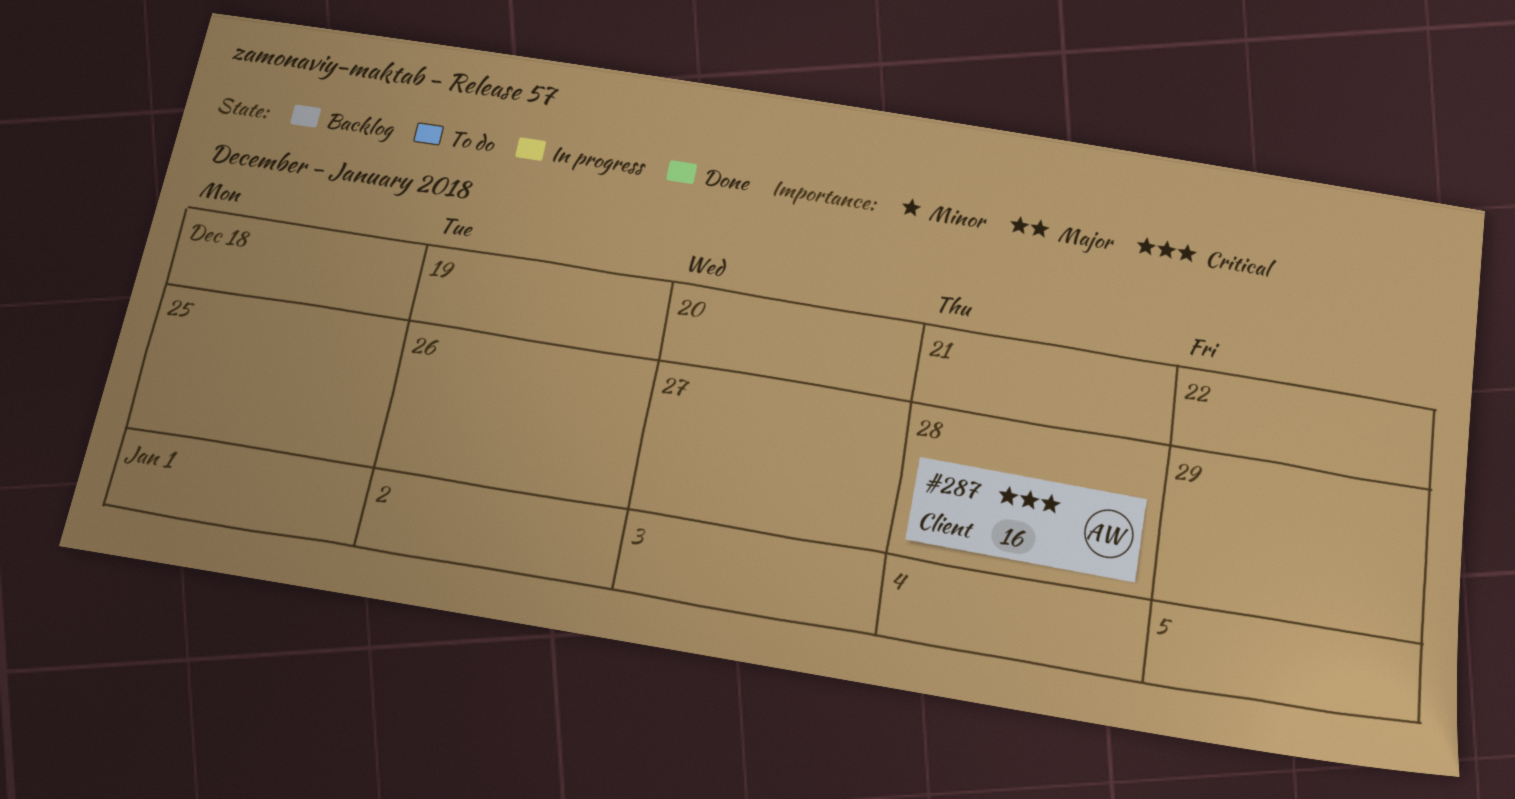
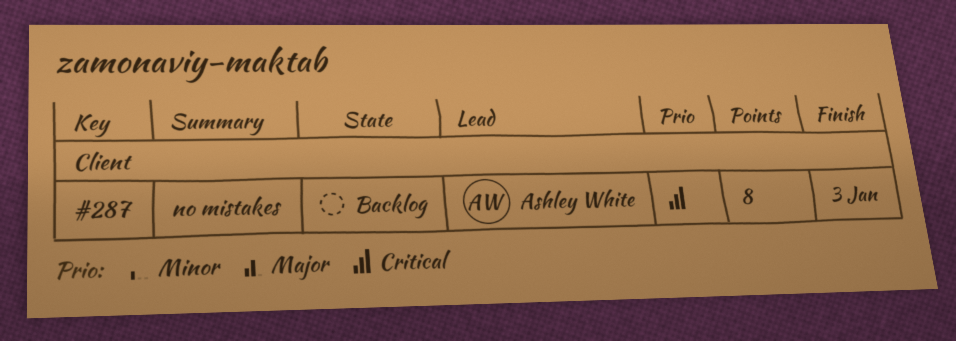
#287, estimate: 16 -> 8
#287, due: Dec 28 -> Jan 3

